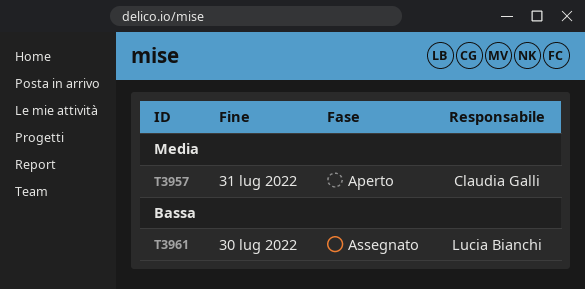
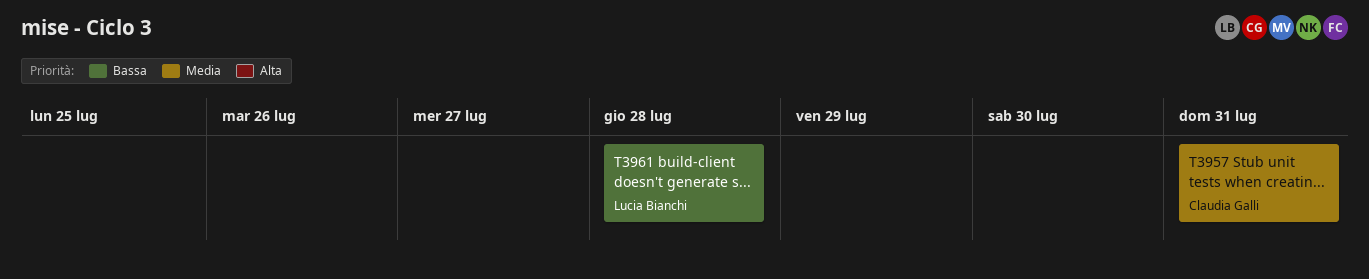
T3961, due: Jul 30 -> Jul 28

